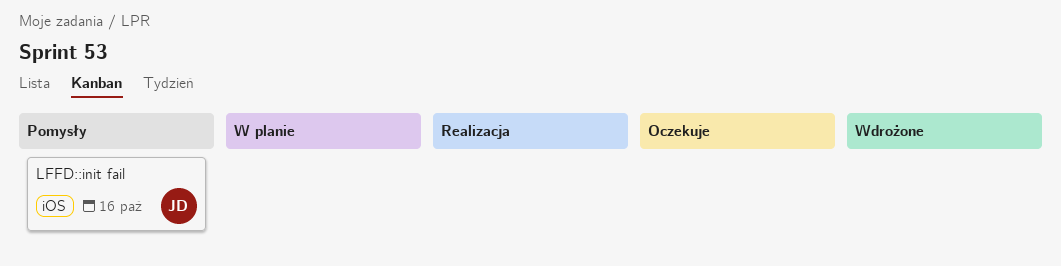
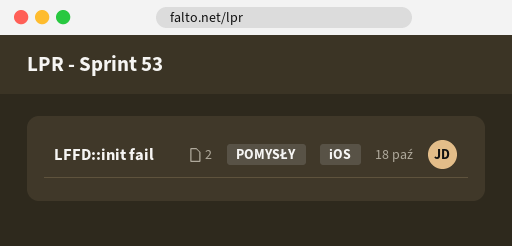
LFFD::init fail, due: Oct 16 -> Oct 18

